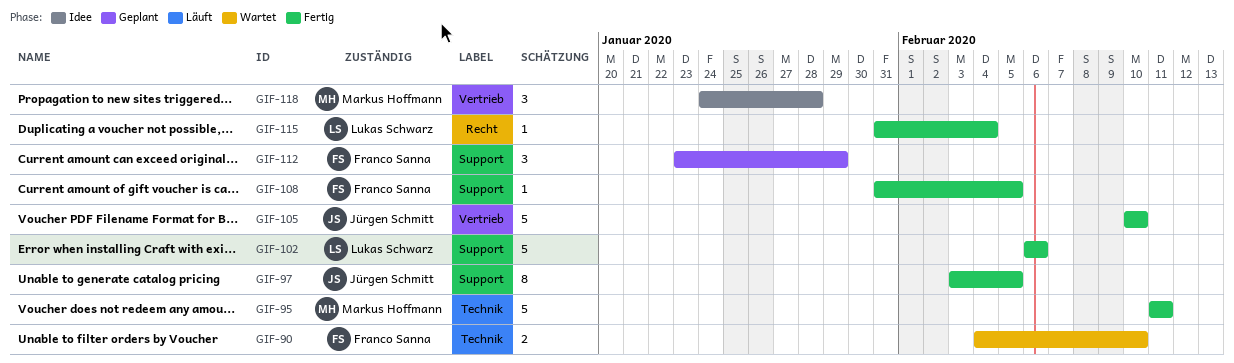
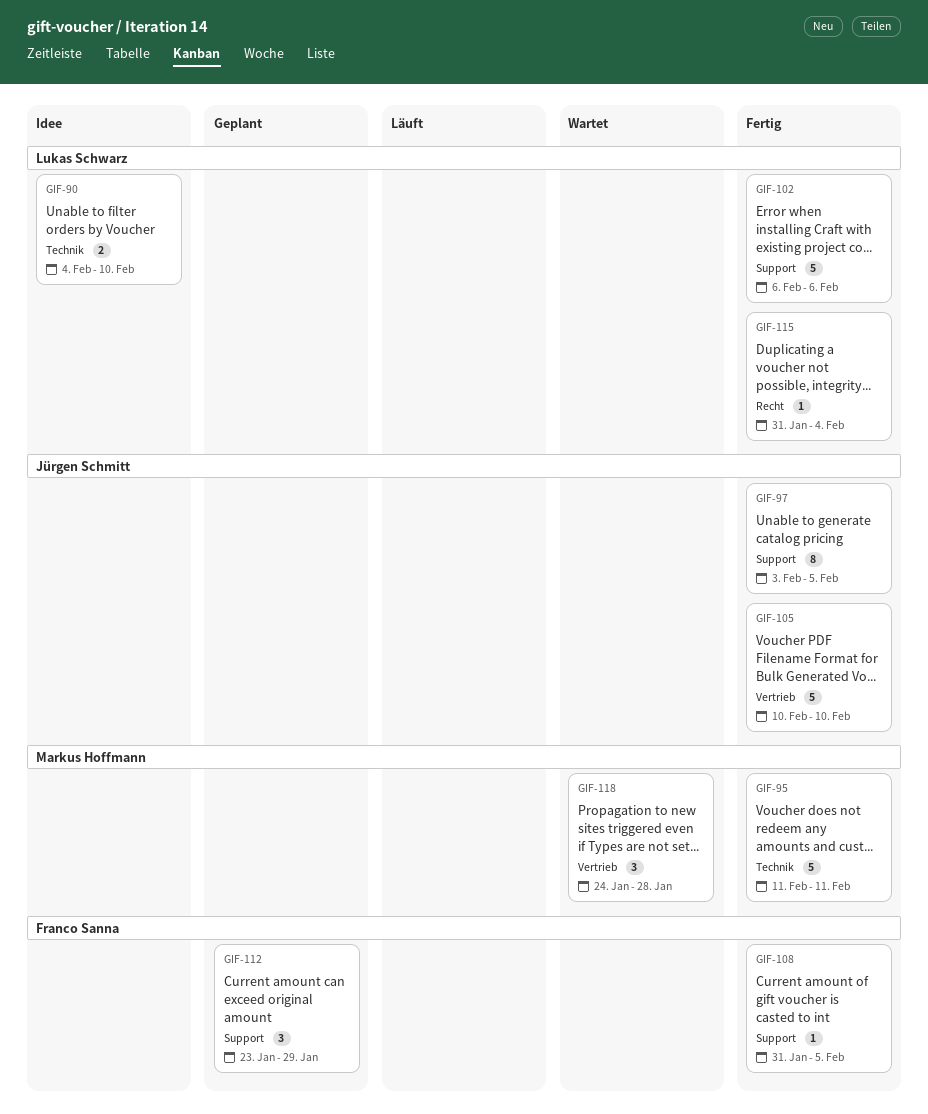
GIF-90, status: Wartet -> Idee
GIF-90, owner: Franco Sanna -> Lukas Schwarz
GIF-118, status: Idee -> Wartet

